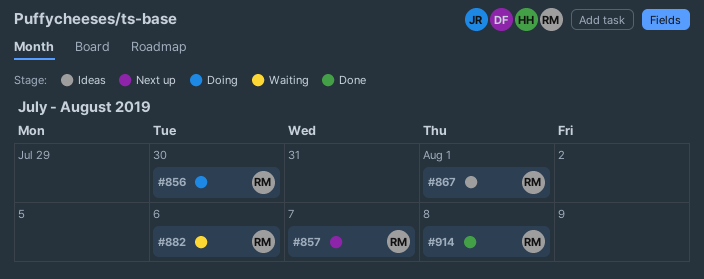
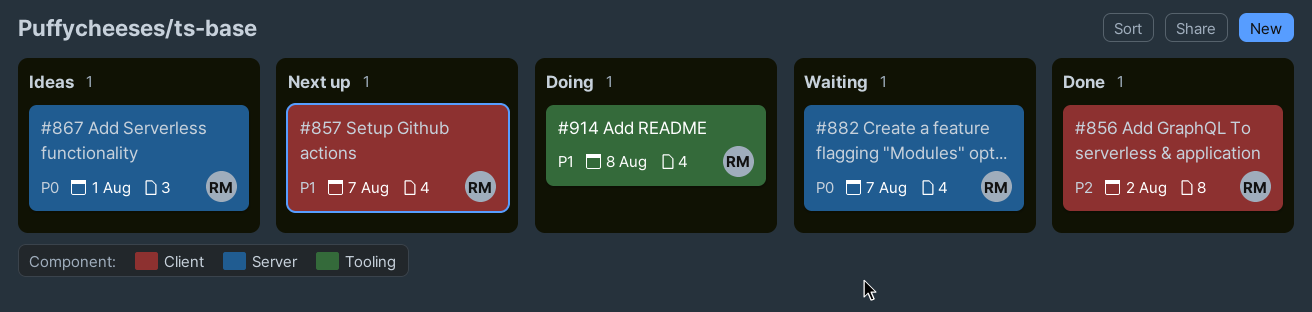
#856, status: Doing -> Done
#856, due: Jul 30 -> Aug 2
#882, due: Aug 6 -> Aug 7
#914, status: Done -> Doing

